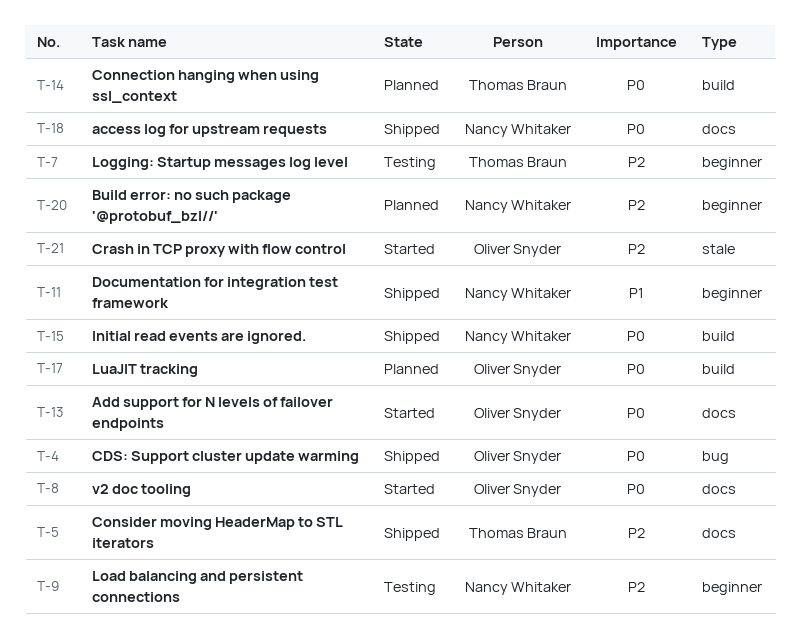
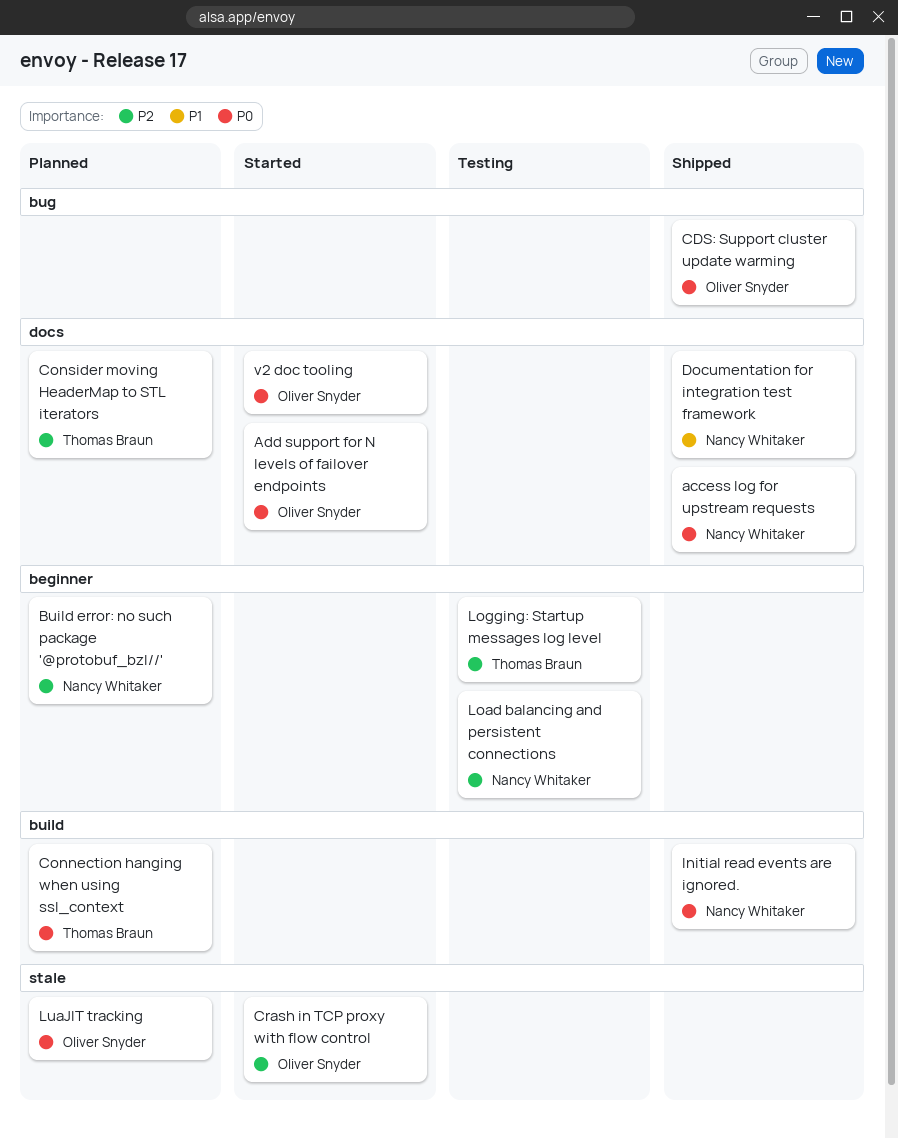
Consider moving HeaderMap to STL iterators, status: Shipped -> Planned
Documentation for integration test framework, label: beginner -> docs
LuaJIT tracking, label: build -> stale

